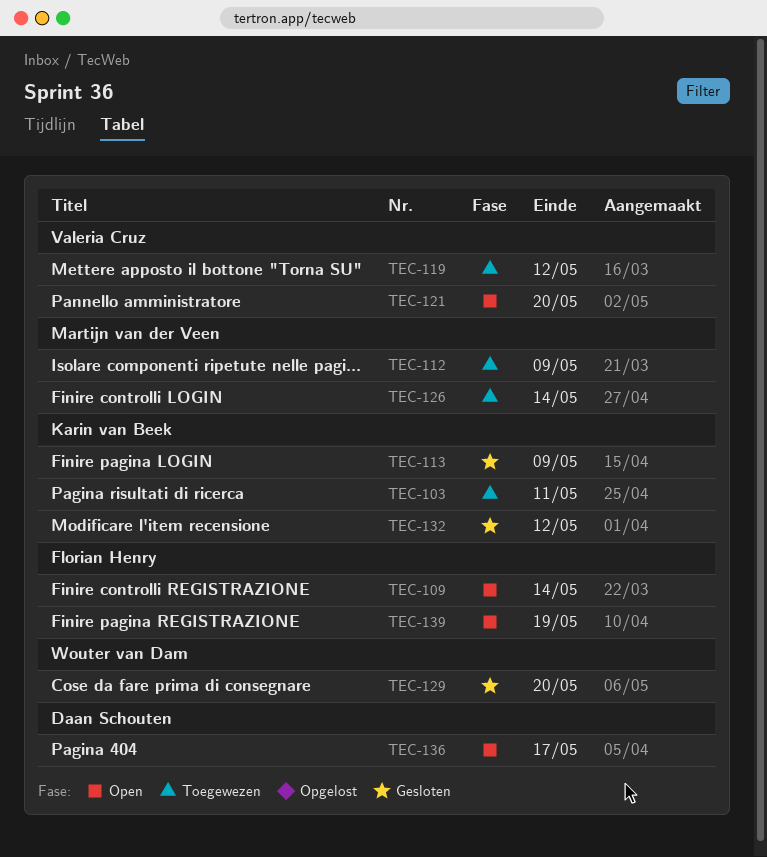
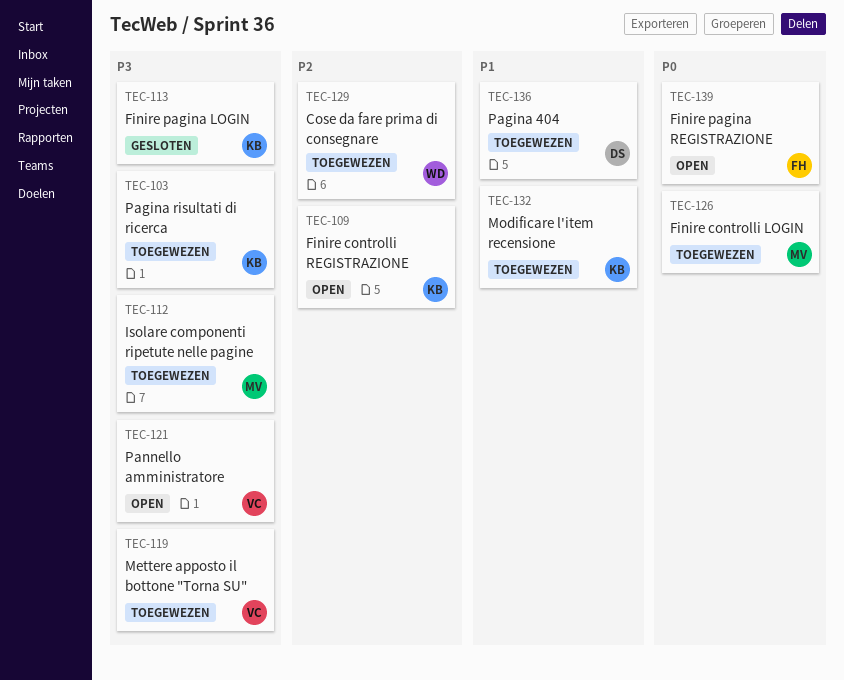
TEC-109, owner: Florian Henry -> Karin van Beek
TEC-129, status: Gesloten -> Toegewezen
TEC-132, status: Gesloten -> Toegewezen
TEC-136, status: Open -> Toegewezen

